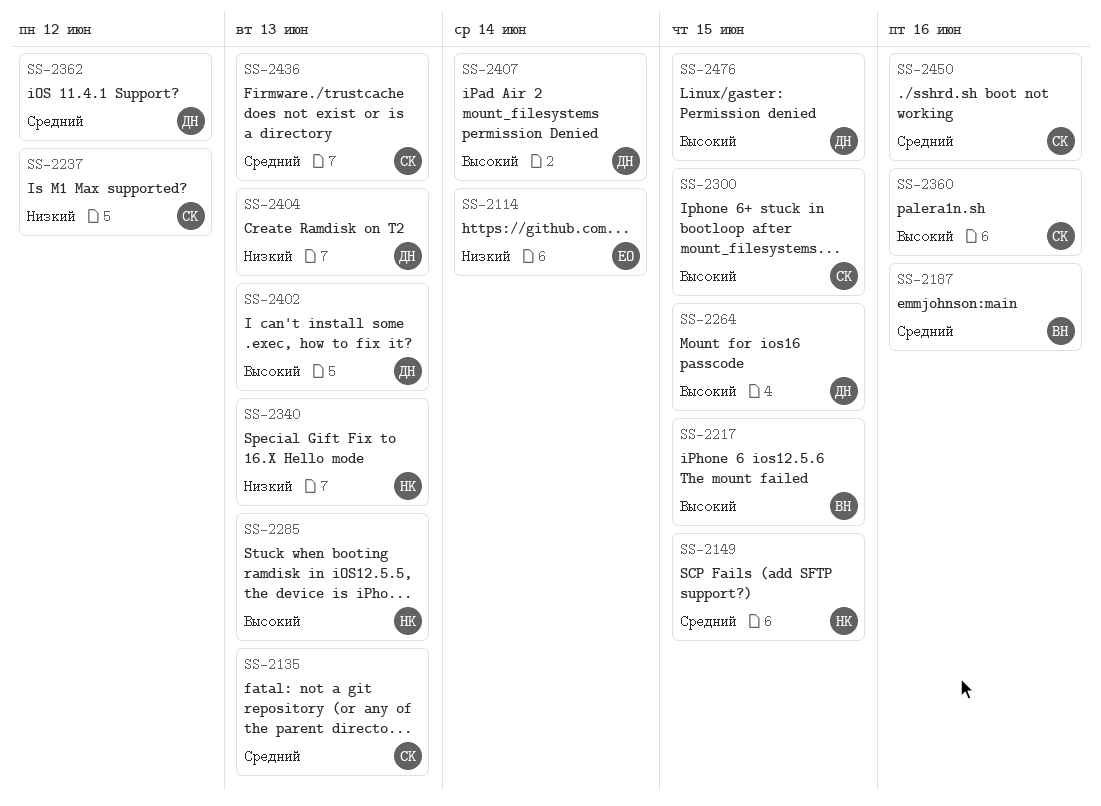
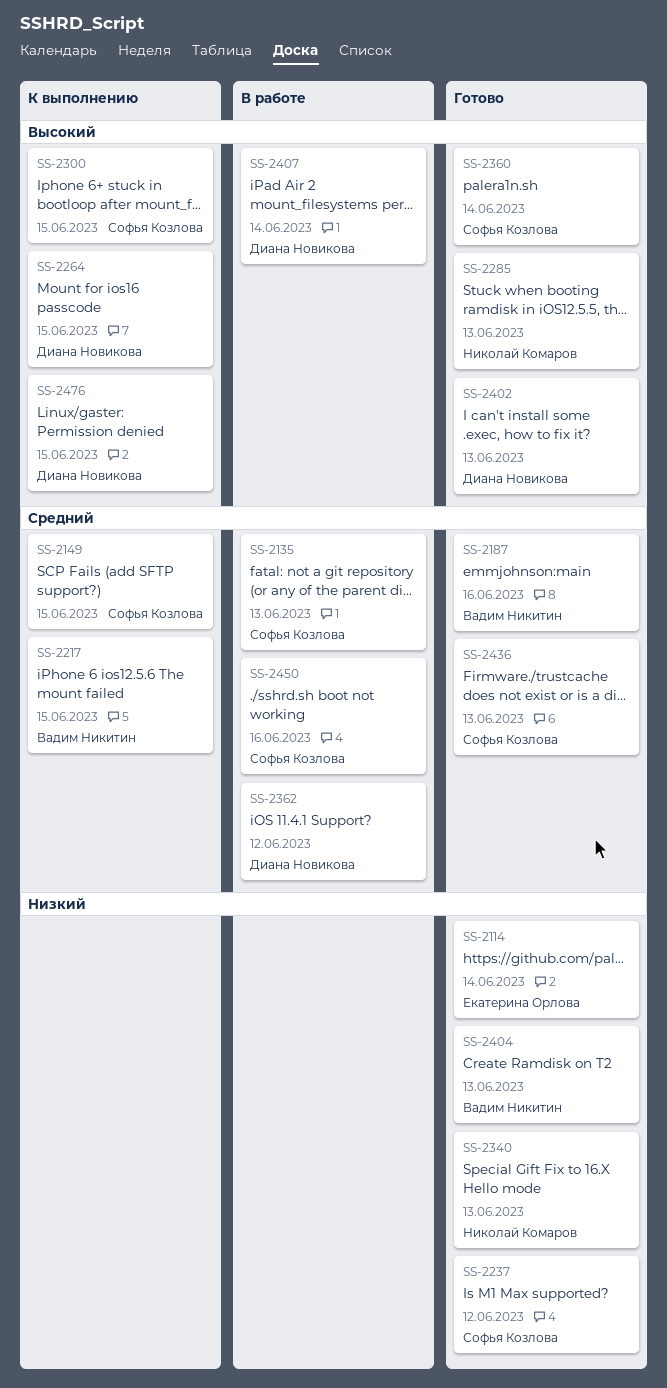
SS-2149, owner: Николай Комаров -> Софья Козлова
SS-2217, priority: Высокий -> Средний
SS-2360, due: Jun 16 -> Jun 14
SS-2404, owner: Диана Новикова -> Вадим Никитин

